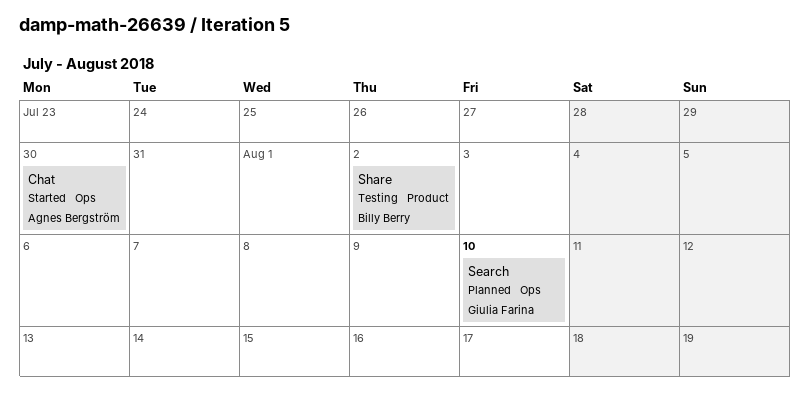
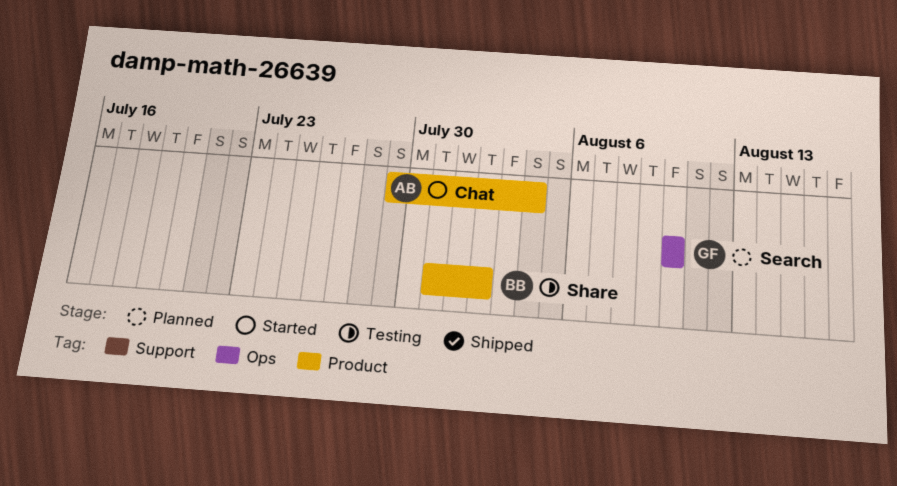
Chat, label: Ops -> Product
Chat, due: Jul 30 -> Aug 4

